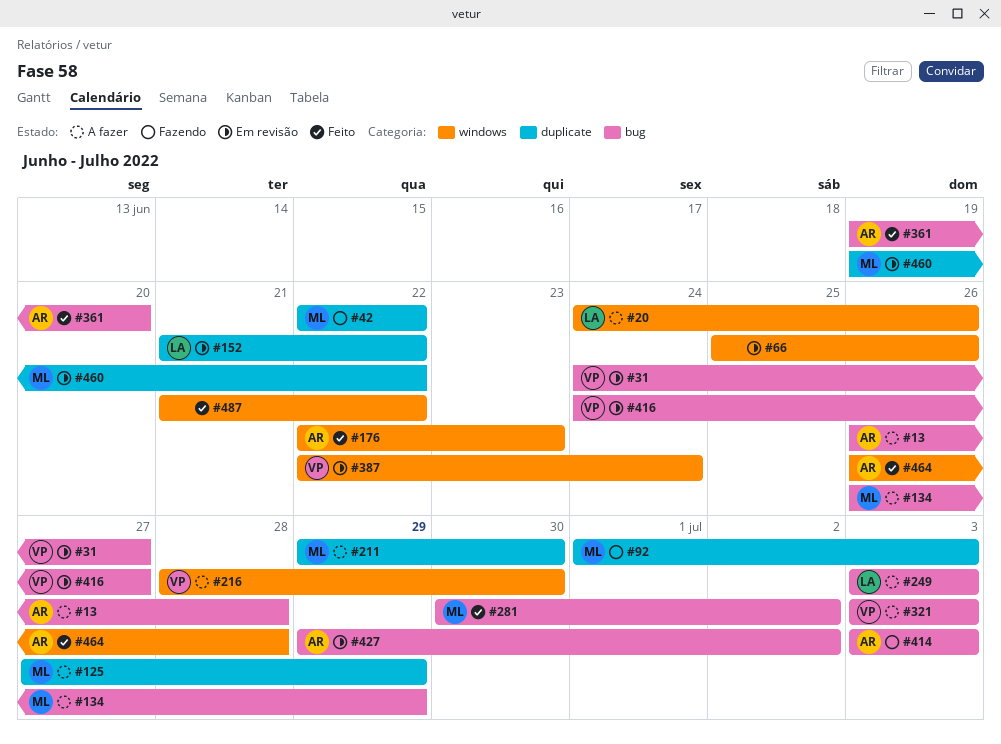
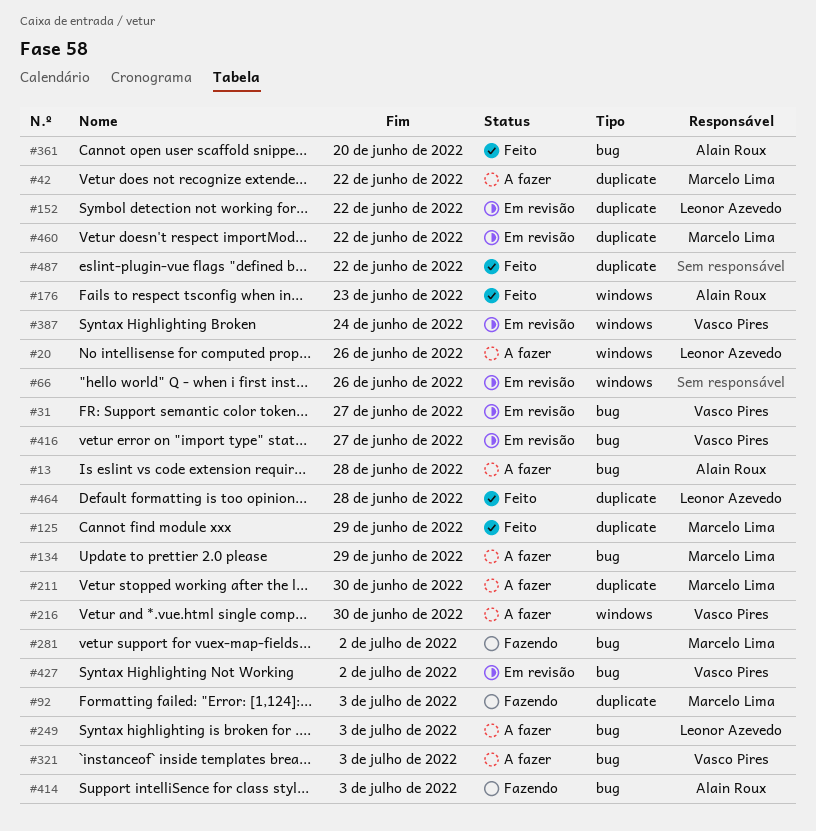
#42, status: Fazendo -> A fazer
#125, status: A fazer -> Feito
#281, status: Feito -> Fazendo
#427, owner: Alain Roux -> Vasco Pires
#464, owner: Alain Roux -> Leonor Azevedo
#464, label: windows -> duplicate
#487, label: windows -> duplicate

